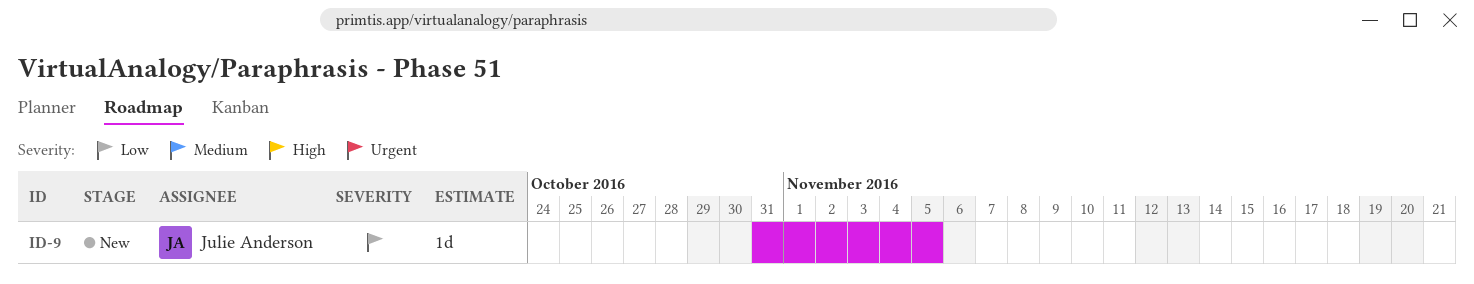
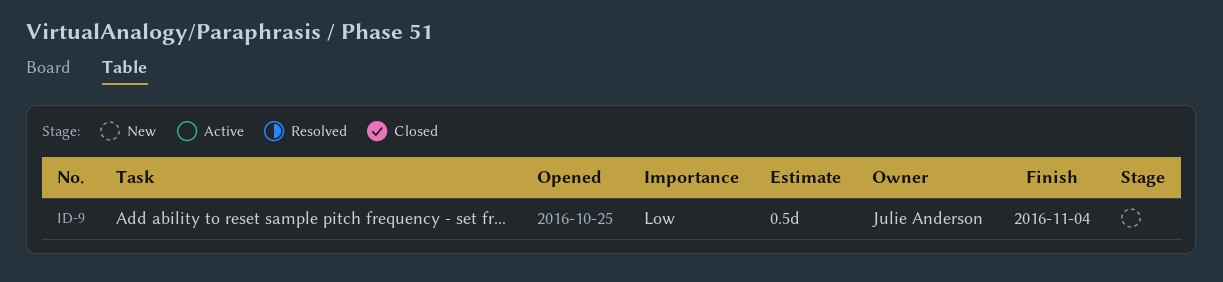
ID-9, estimate: 1d -> 0.5d
ID-9, due: Nov 5 -> Nov 4

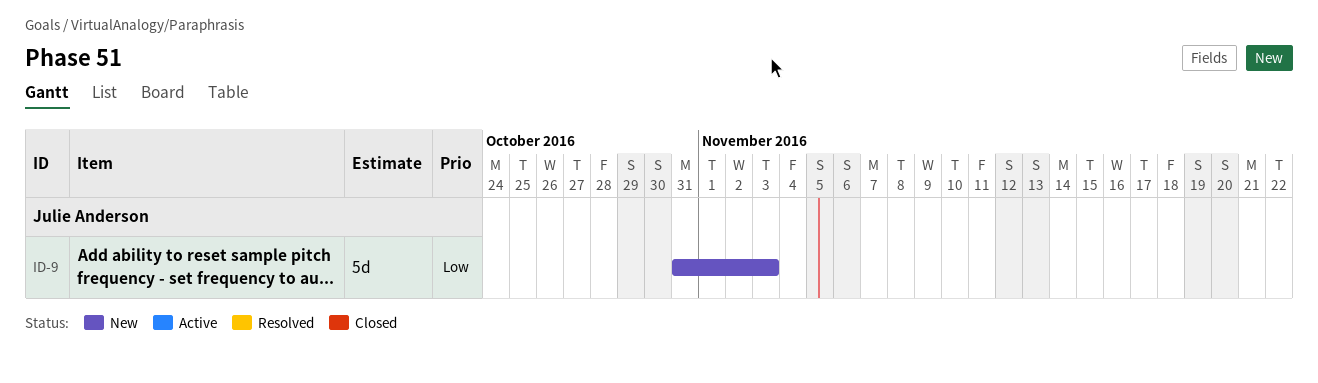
ID-9, estimate: 0.5d -> 5d
ID-9, due: Nov 4 -> Nov 3

